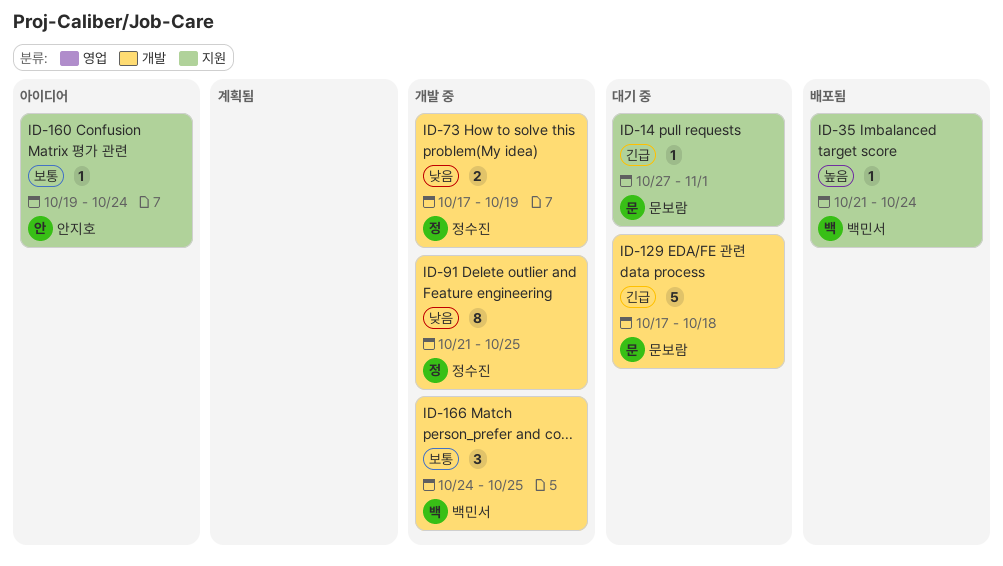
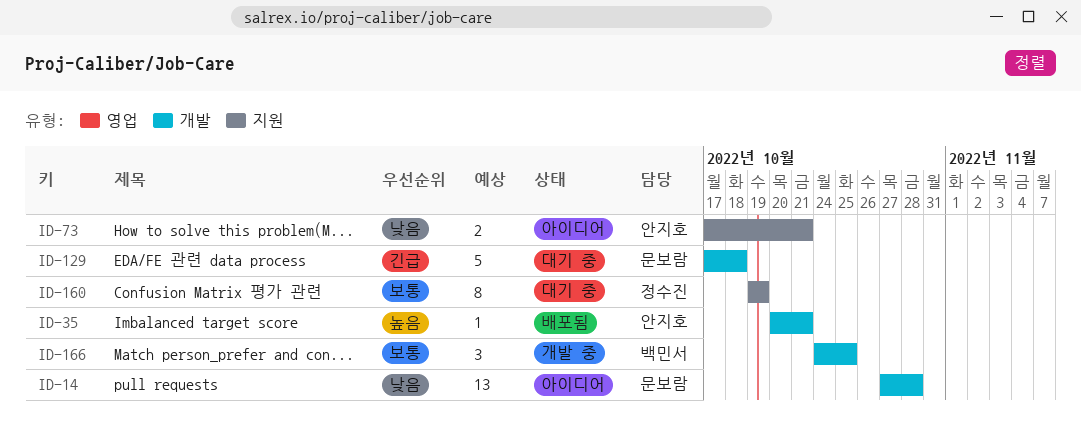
ID-14, status: 대기 중 -> 아이디어
ID-14, priority: 긴급 -> 낮음
ID-14, label: 지원 -> 개발
ID-14, estimate: 1 -> 13
ID-14, due: Nov 1 -> Oct 28
ID-35, owner: 백민서 -> 안지호
ID-35, label: 지원 -> 개발
ID-35, start: Oct 21 -> Oct 20
ID-35, due: Oct 24 -> Oct 21
ID-73, status: 개발 중 -> 아이디어
ID-73, owner: 정수진 -> 안지호
ID-73, label: 개발 -> 지원
ID-73, due: Oct 19 -> Oct 21
ID-91: present -> none
ID-160, status: 아이디어 -> 대기 중
ID-160, owner: 안지호 -> 정수진
ID-160, estimate: 1 -> 8
ID-160, due: Oct 24 -> Oct 19

